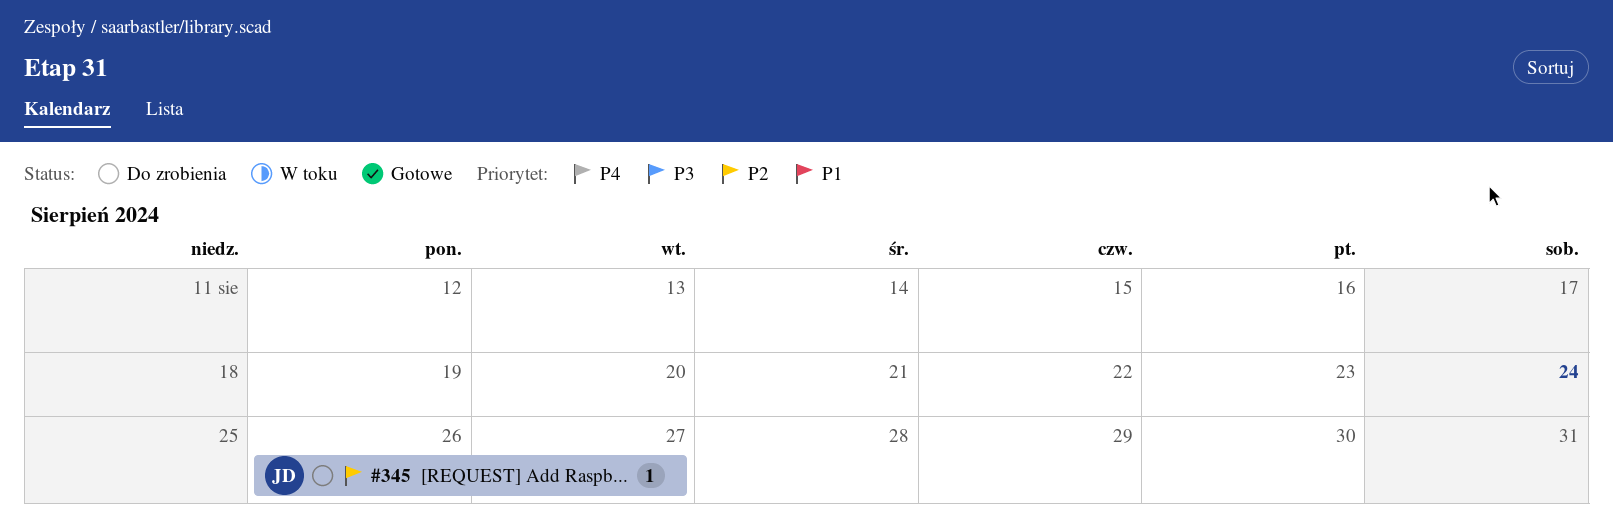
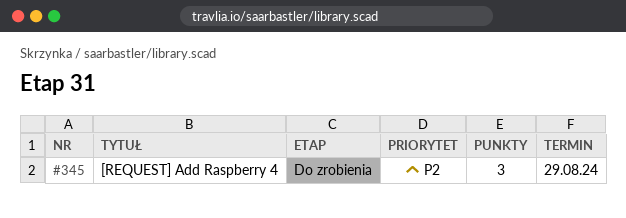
#345, estimate: 1 -> 3
#345, due: Aug 27 -> Aug 29

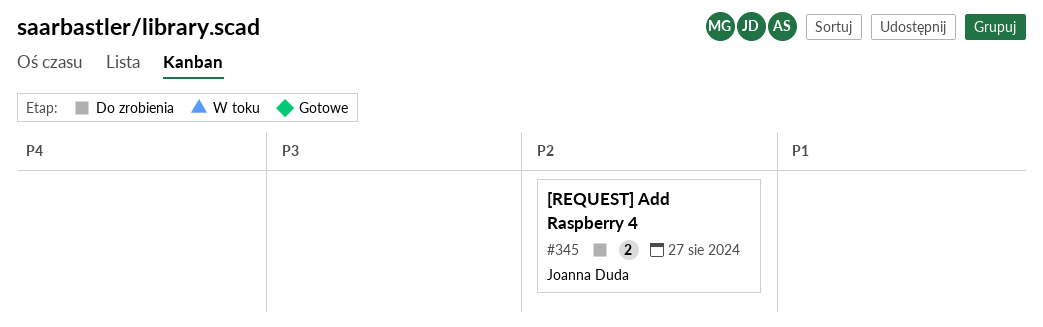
#345, estimate: 3 -> 2
#345, due: Aug 29 -> Aug 27

